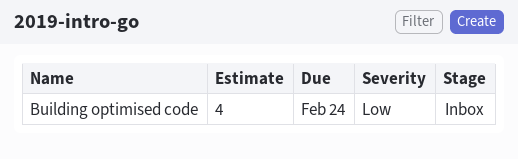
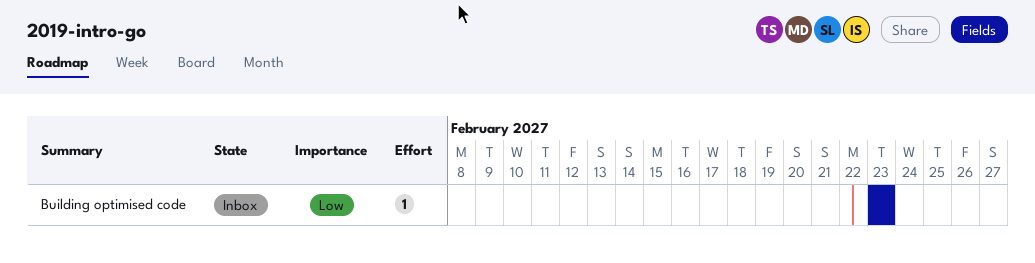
Building optimised code, estimate: 4 -> 1
Building optimised code, due: Feb 24 -> Feb 23

